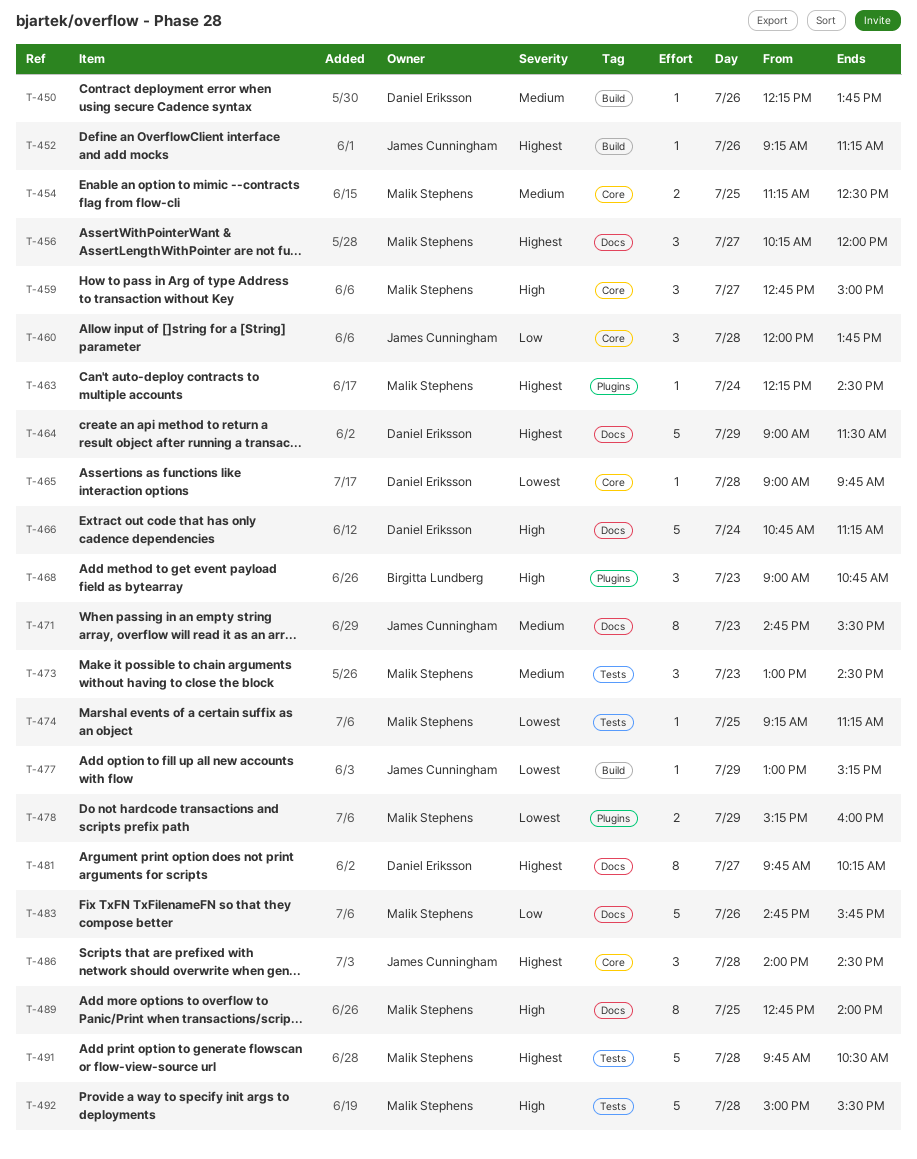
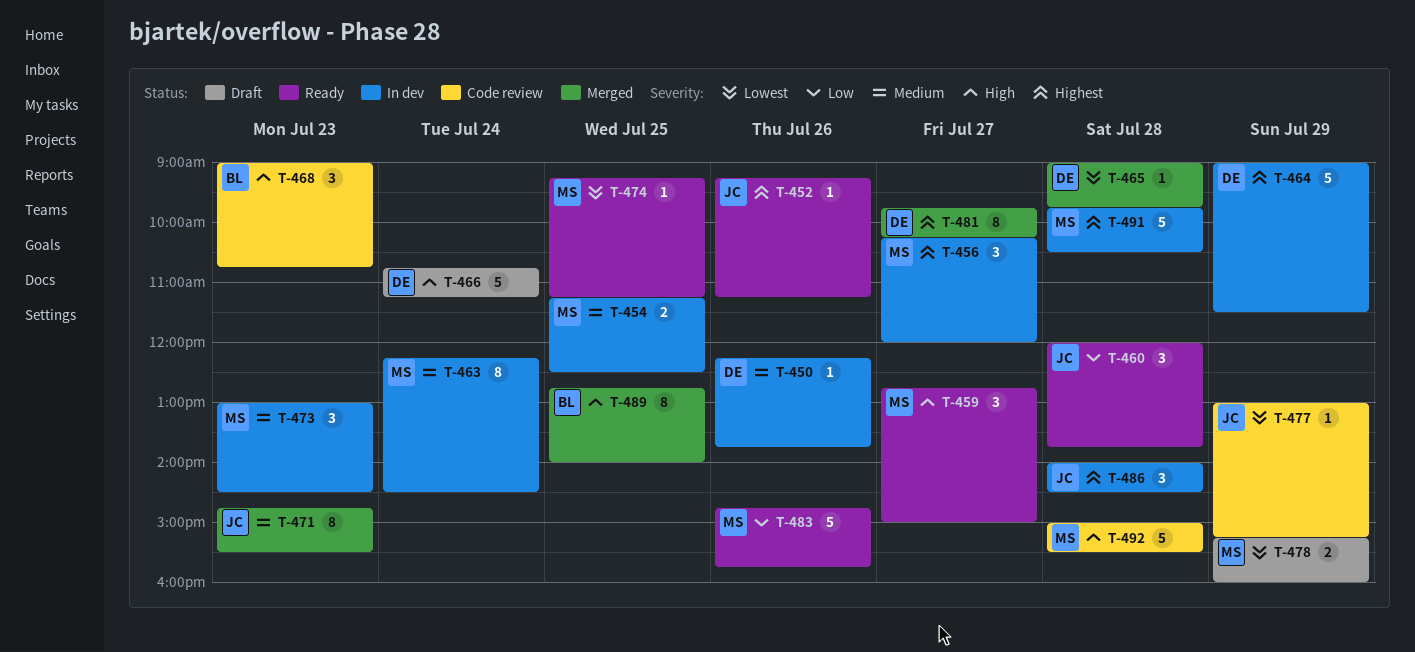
T-463, priority: Highest -> Medium
T-463, estimate: 1 -> 8
T-489, owner: Malik Stephens -> Birgitta Lundberg

